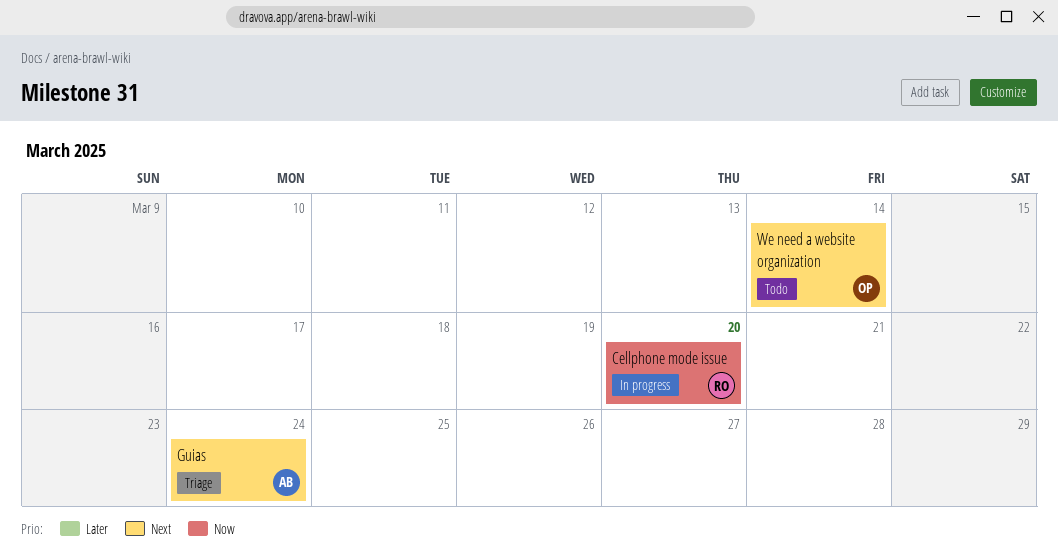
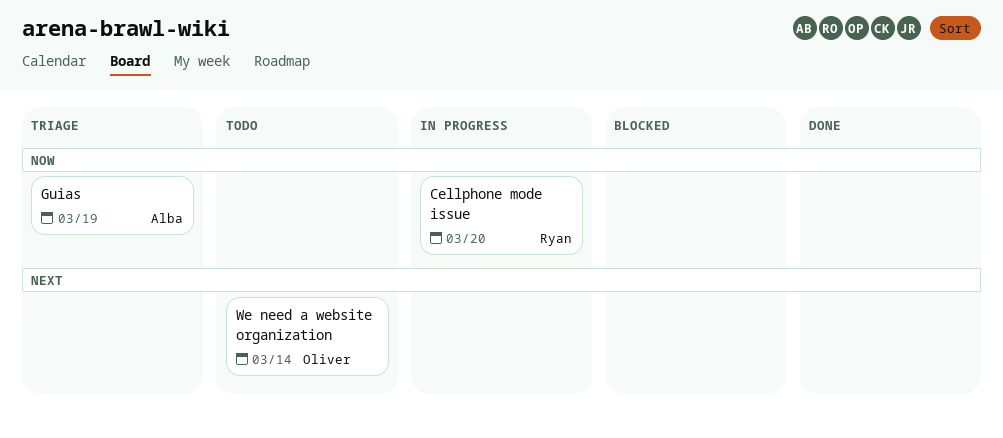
Guias, priority: Next -> Now
Guias, due: Mar 24 -> Mar 19

